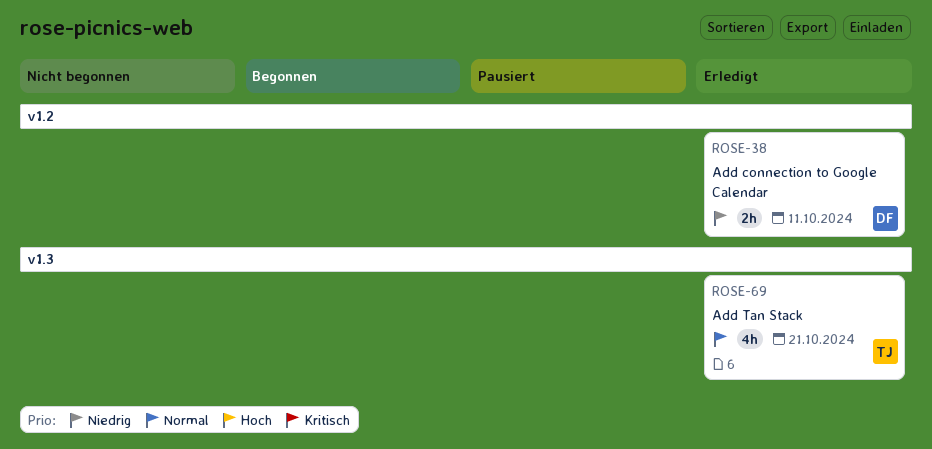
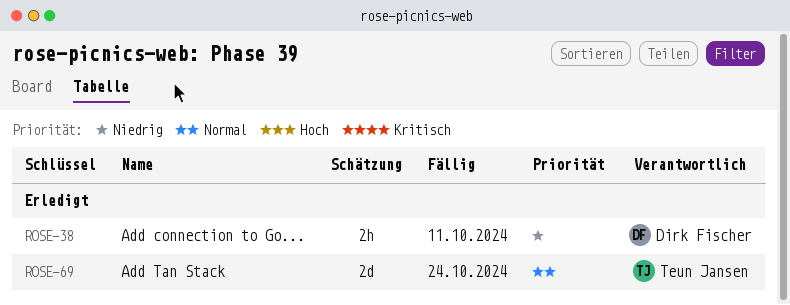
ROSE-69, estimate: 4h -> 2d
ROSE-69, due: Oct 21 -> Oct 24

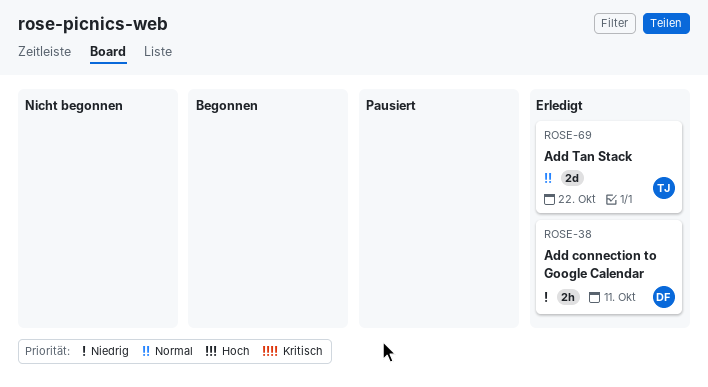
ROSE-69, due: Oct 24 -> Oct 22

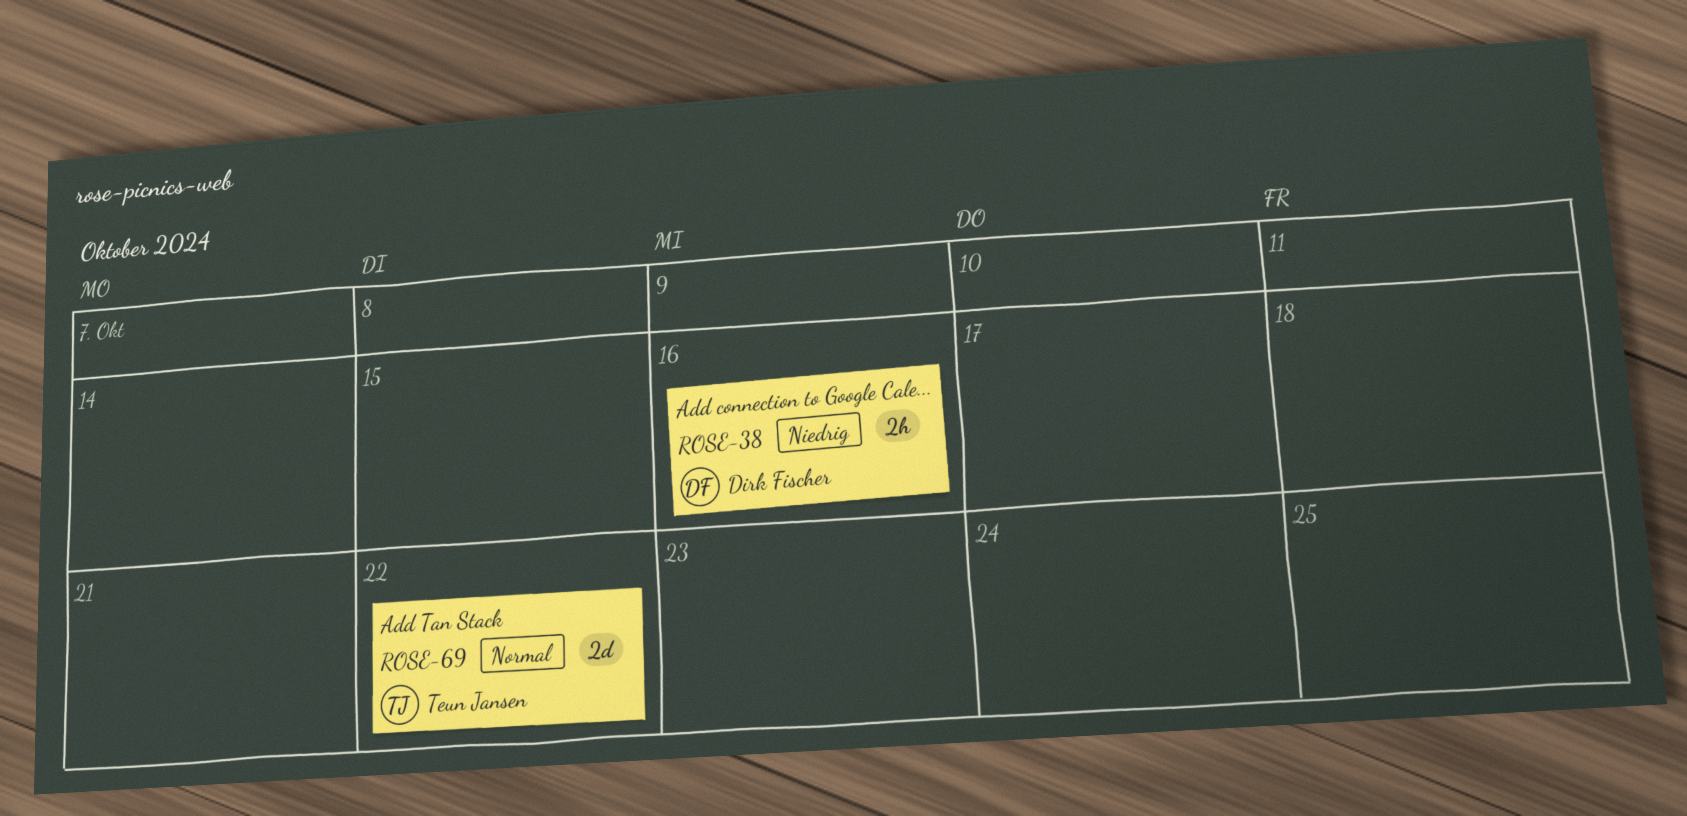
ROSE-38, due: Oct 11 -> Oct 16

